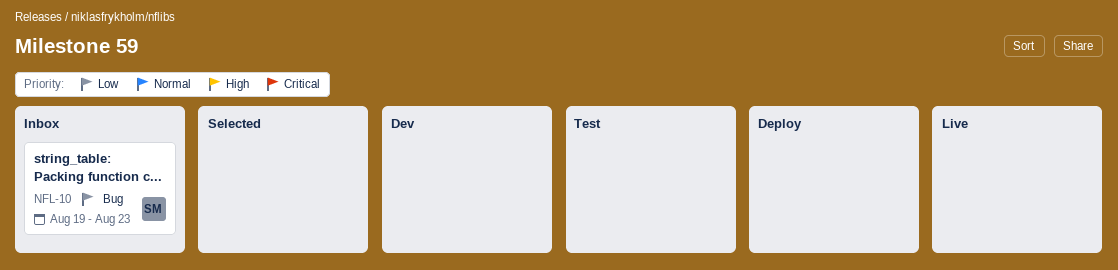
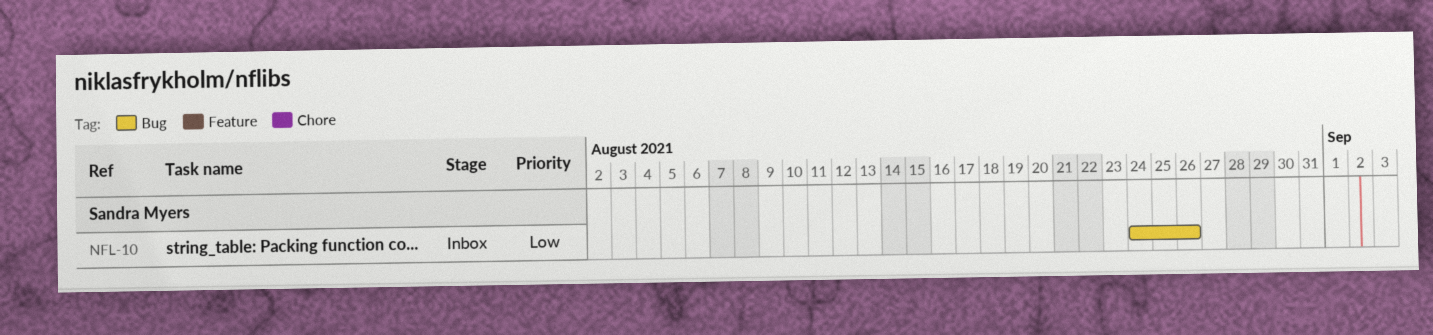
NFL-10, start: Aug 19 -> Aug 24
NFL-10, due: Aug 23 -> Aug 26

